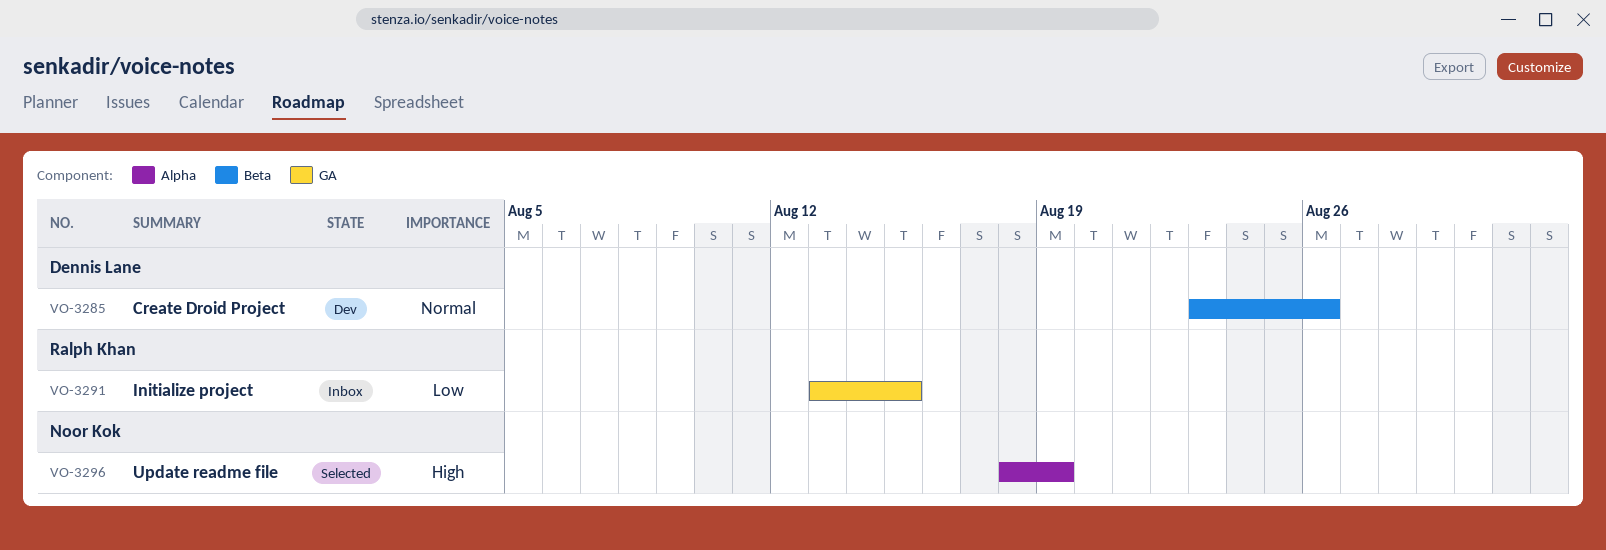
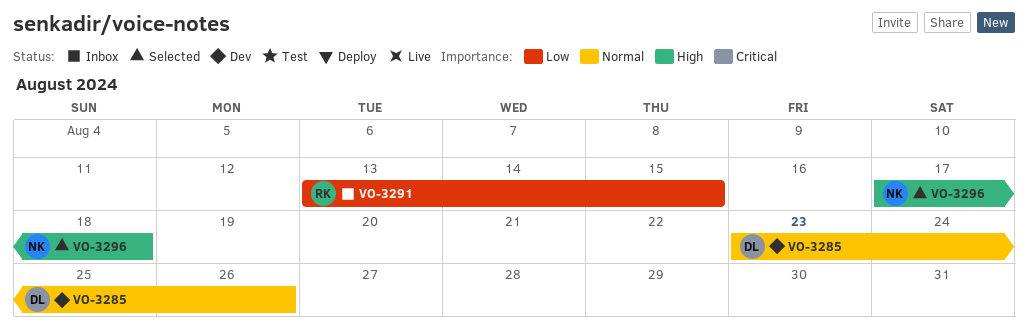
VO-3296, start: Aug 18 -> Aug 17
VO-3296, due: Aug 19 -> Aug 18

